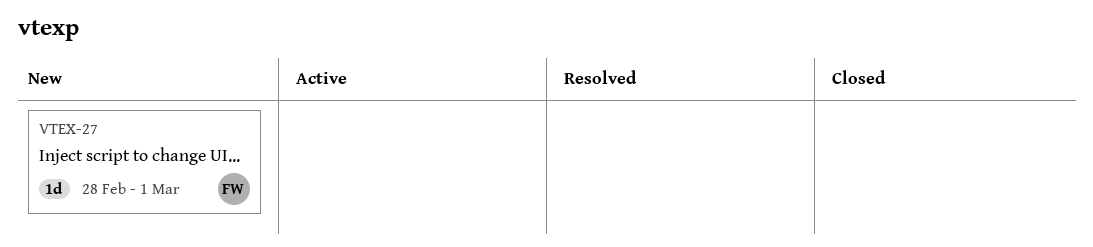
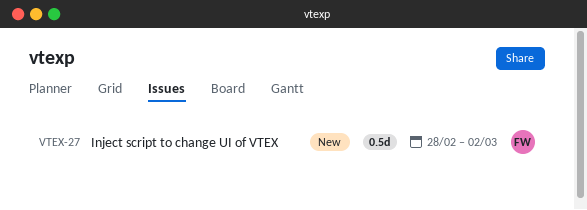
VTEX-27, estimate: 1d -> 0.5d
VTEX-27, due: Mar 1 -> Mar 2

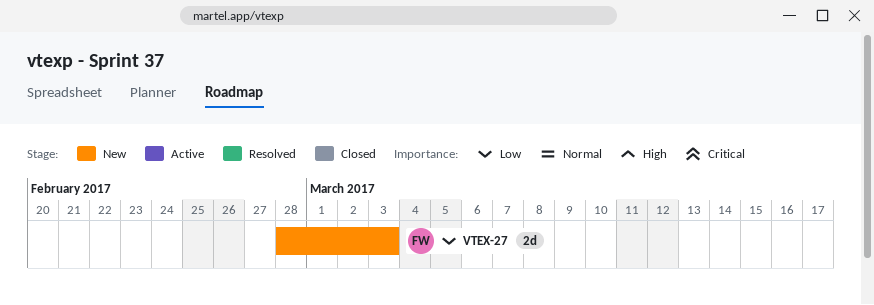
VTEX-27, estimate: 0.5d -> 2d
VTEX-27, due: Mar 2 -> Mar 3

